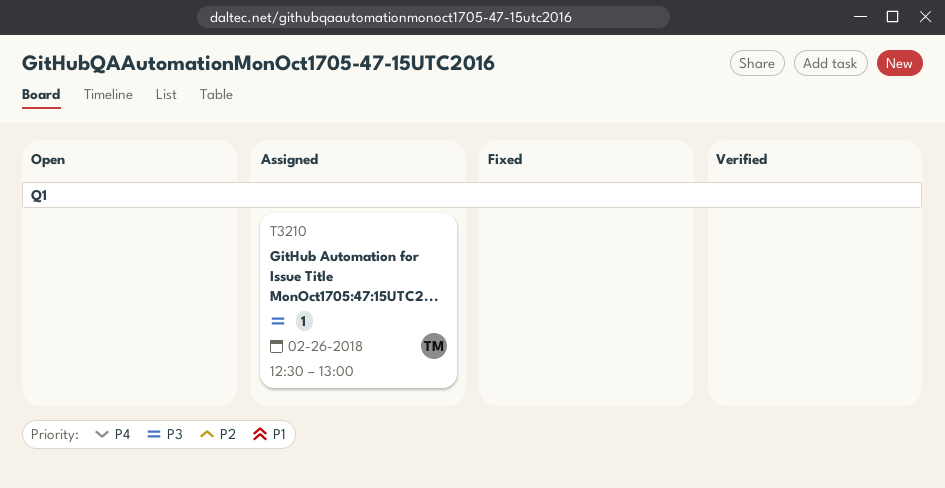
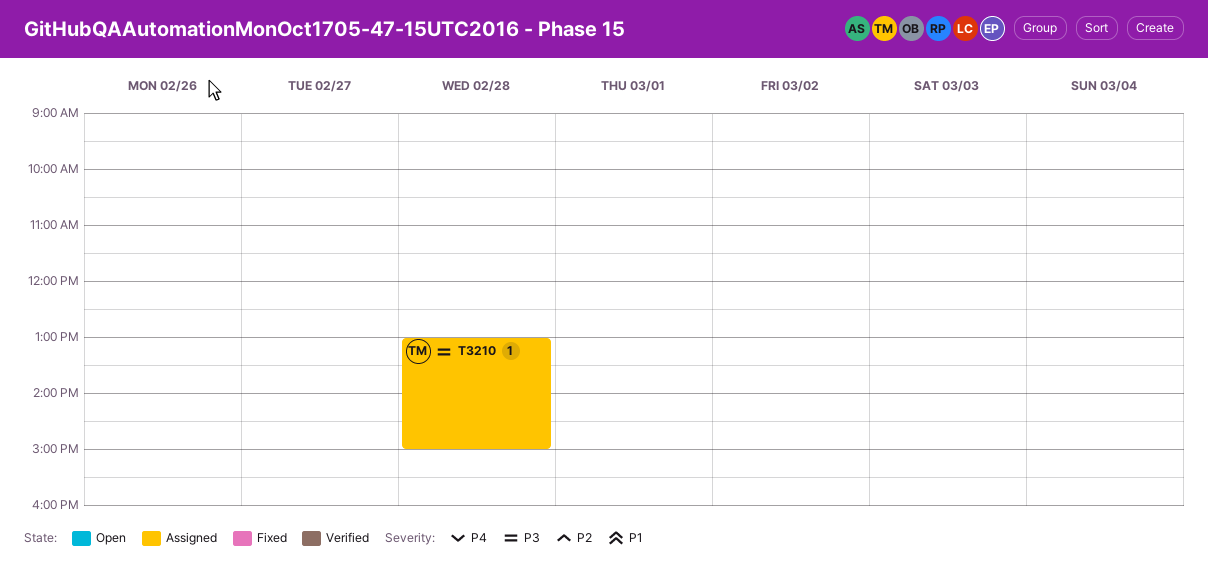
T3210, day: Feb 26 -> Feb 28
T3210, begins: 12:30 -> 13:00
T3210, ends: 13:00 -> 15:00

